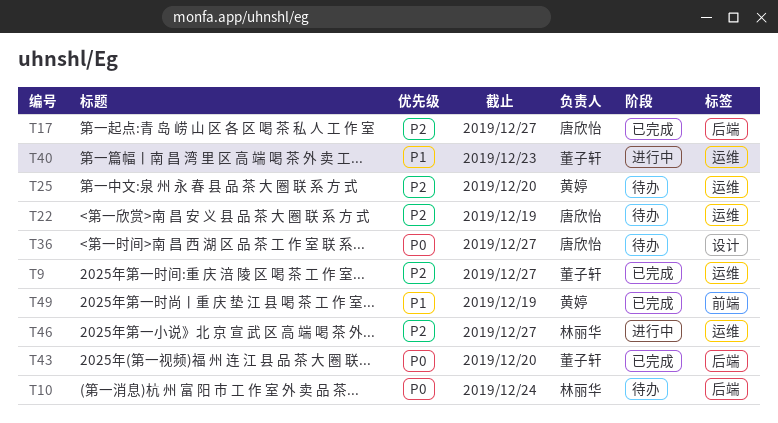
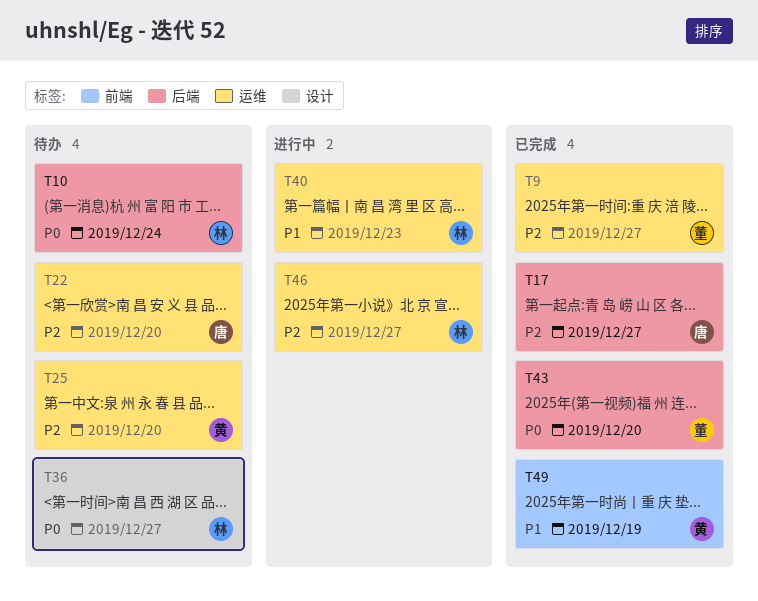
T22, due: Dec 19 -> Dec 20
T36, owner: 唐欣怡 -> 林丽华
T40, owner: 董子轩 -> 林丽华

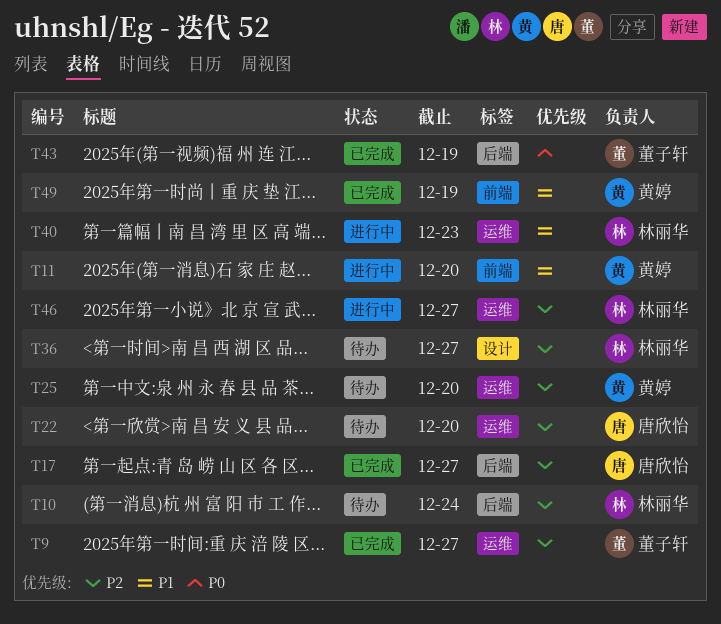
T10, priority: P0 -> P2
T11: none -> present
T36, priority: P0 -> P2
T43, due: Dec 20 -> Dec 19

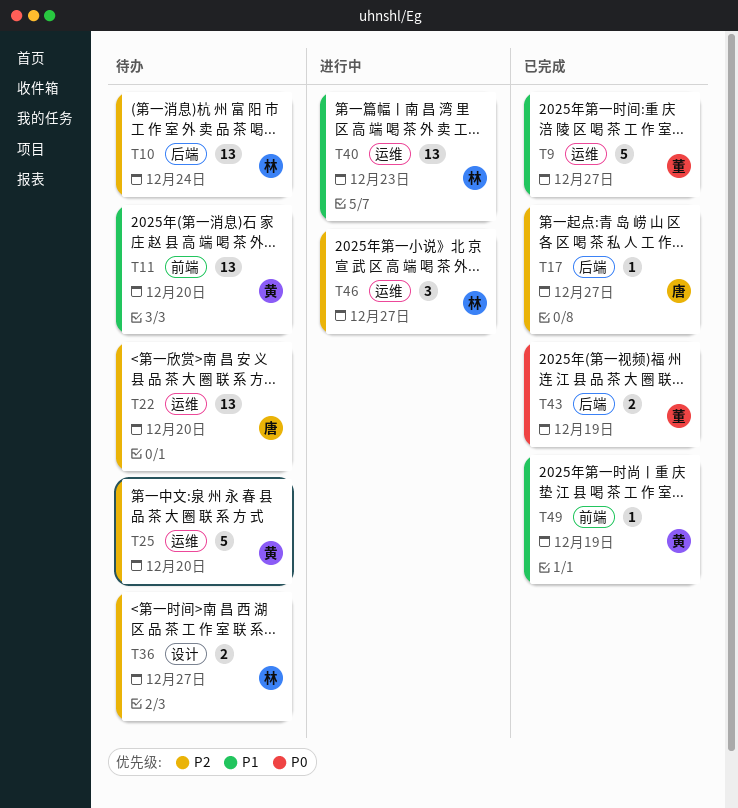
T9, priority: P2 -> P1
T11, status: 进行中 -> 待办

